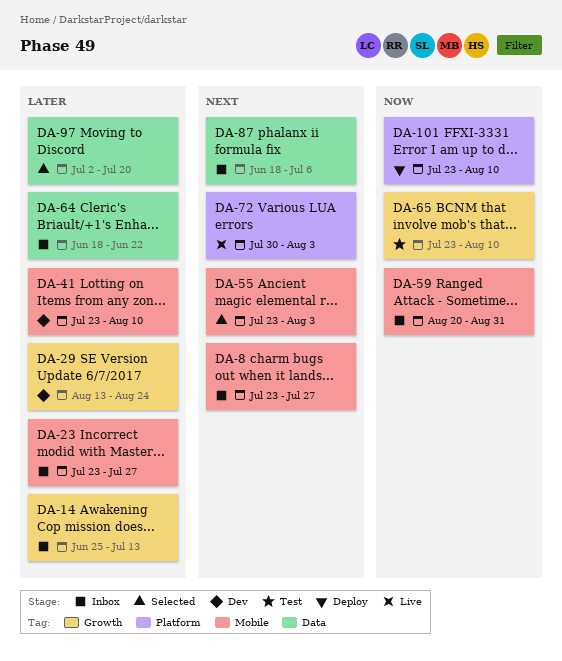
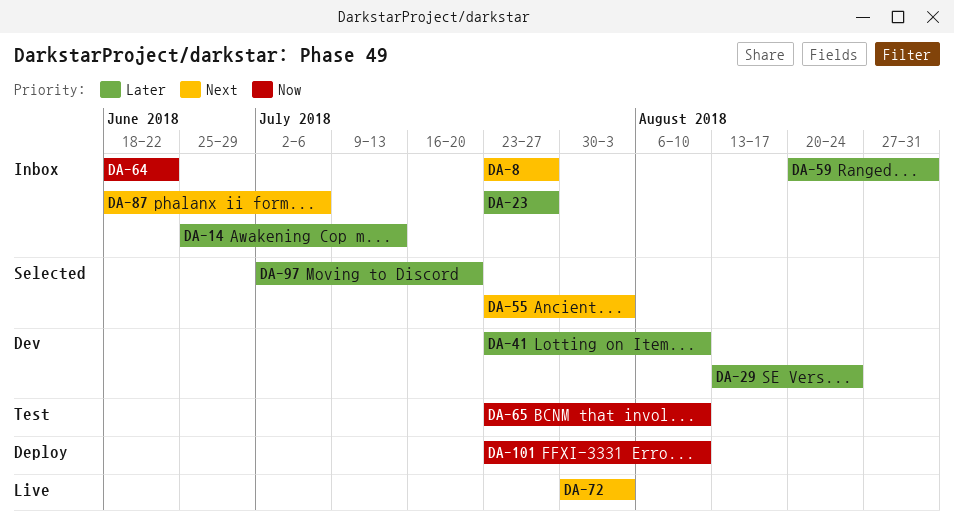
DA-59, priority: Now -> Later
DA-64, priority: Later -> Now

